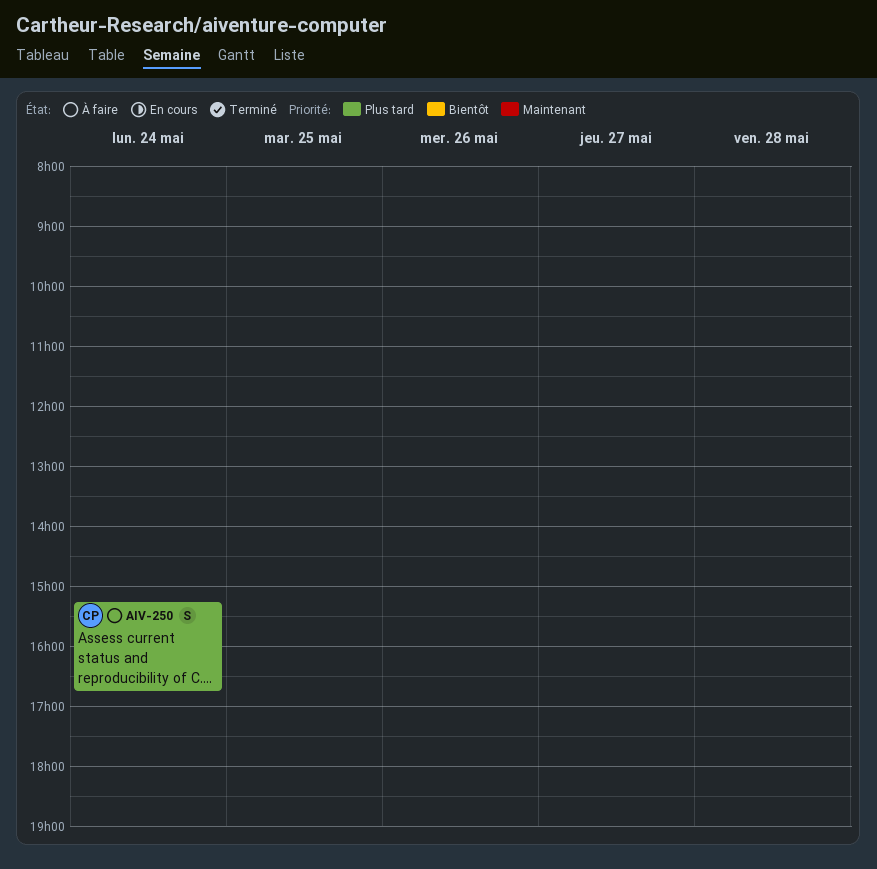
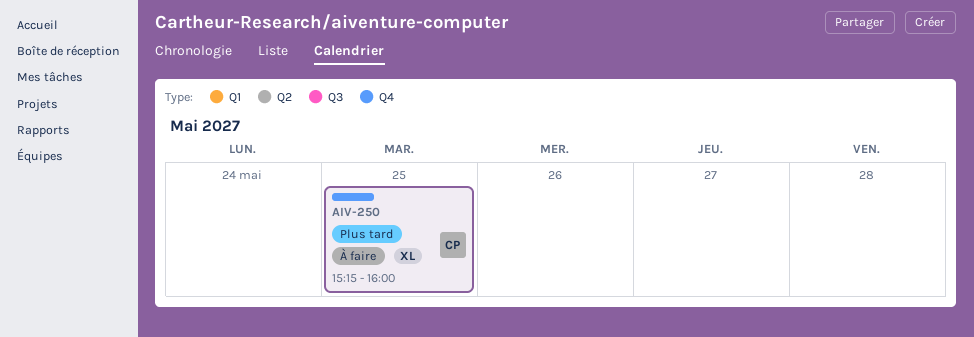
AIV-250, estimate: S -> XL
AIV-250, day: May 24 -> May 25
AIV-250, ends: 16:45 -> 16:00

